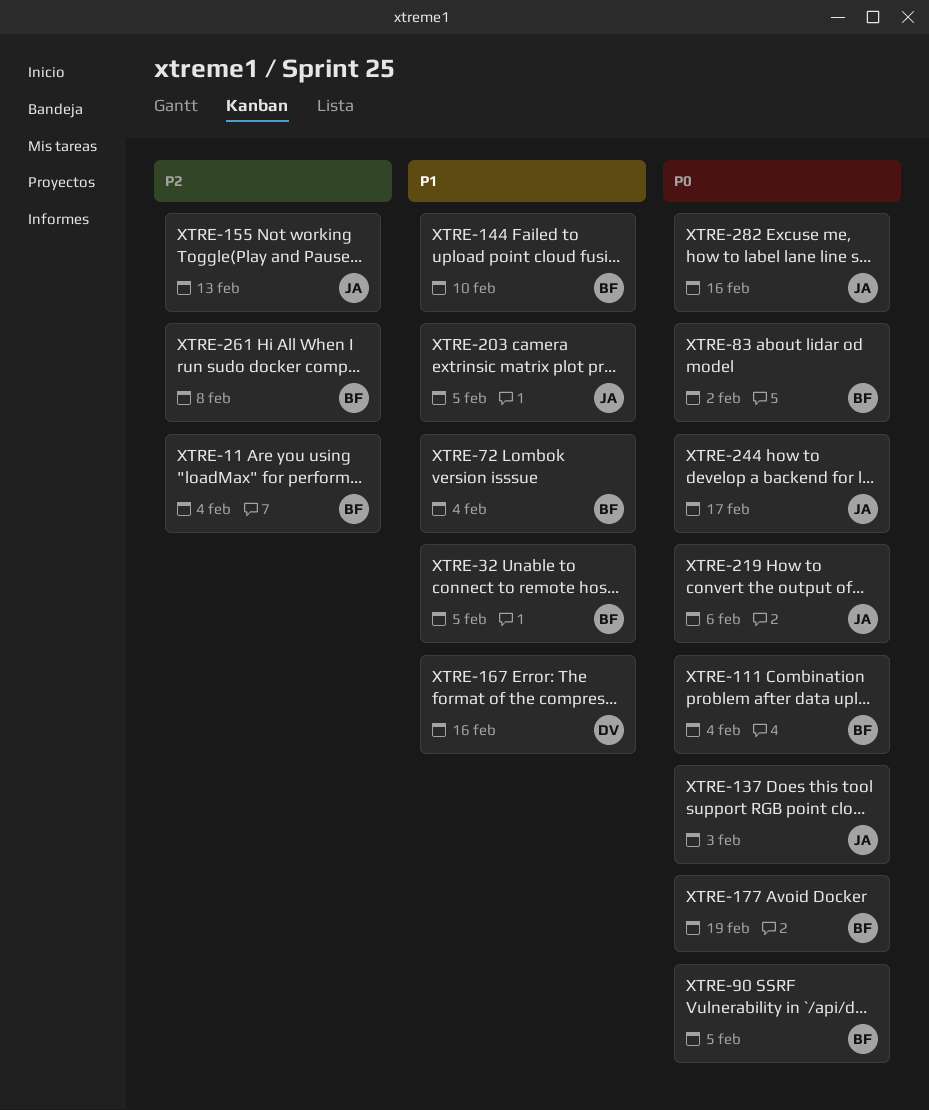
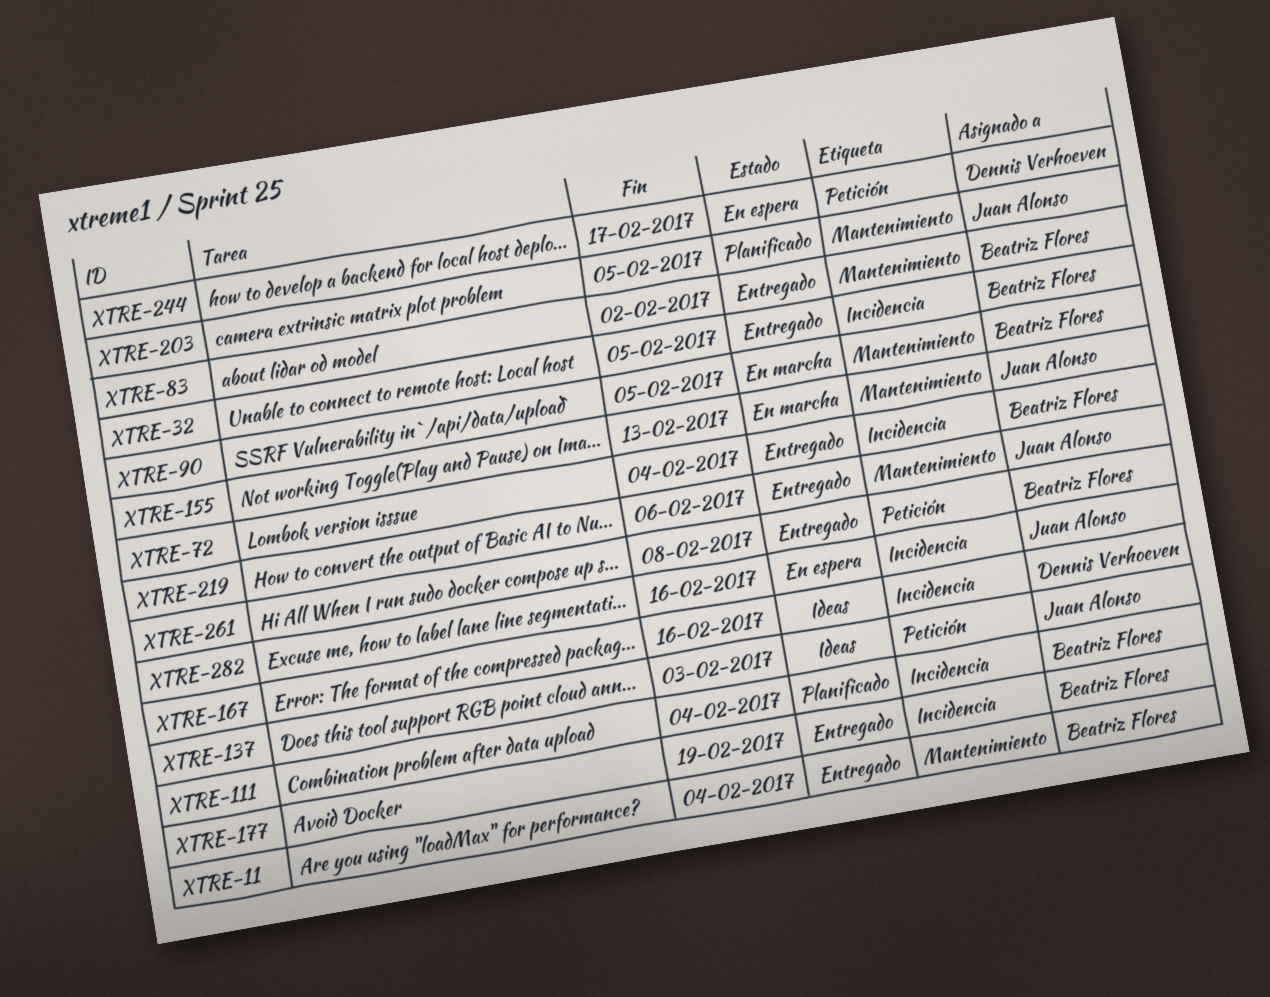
XTRE-144: present -> none
XTRE-244, owner: Juan Alonso -> Dennis Verhoeven

